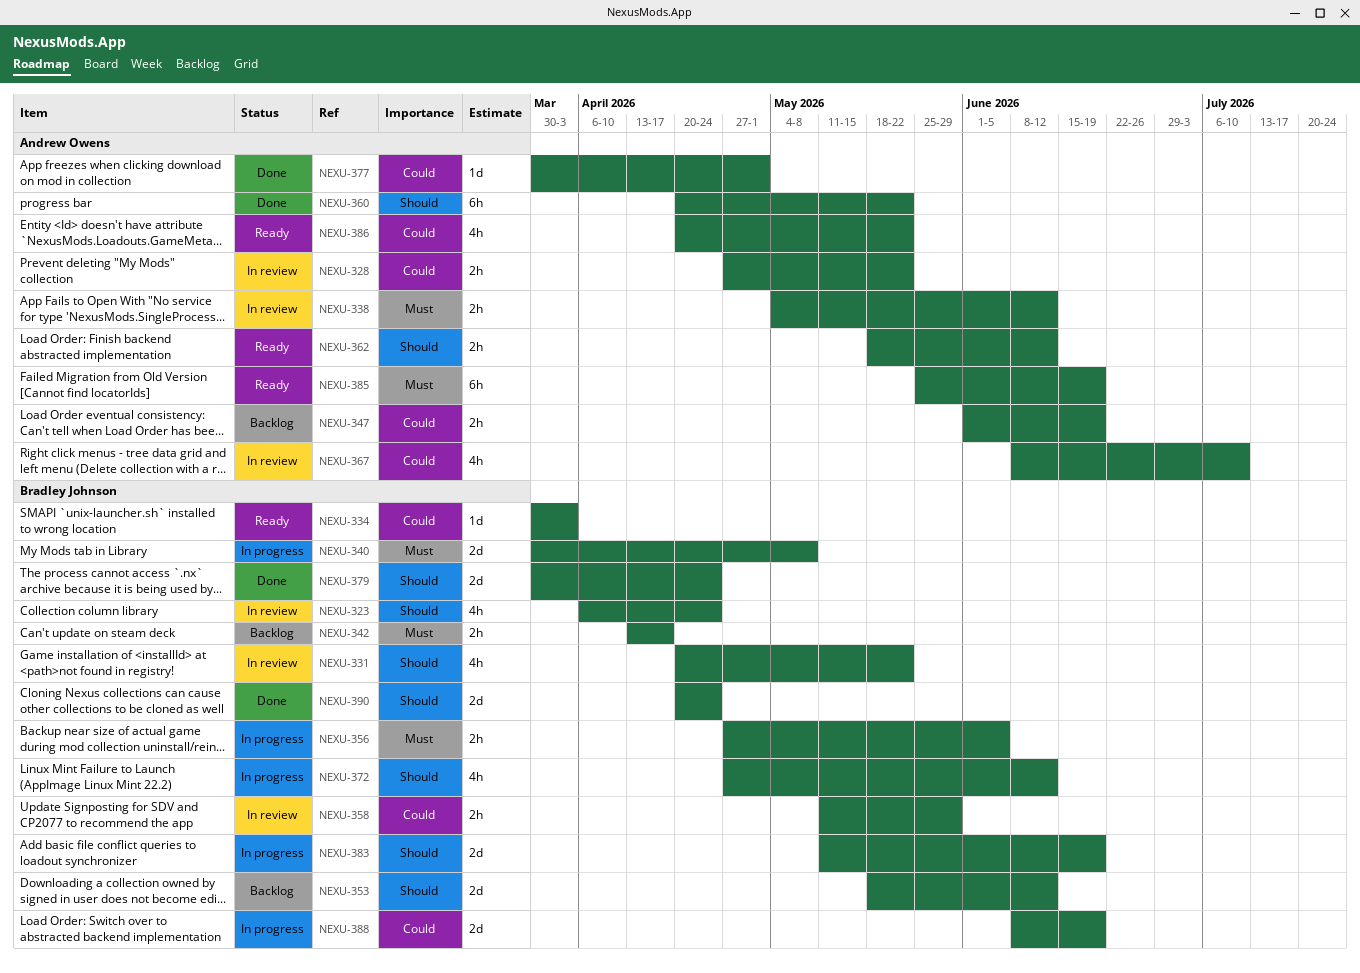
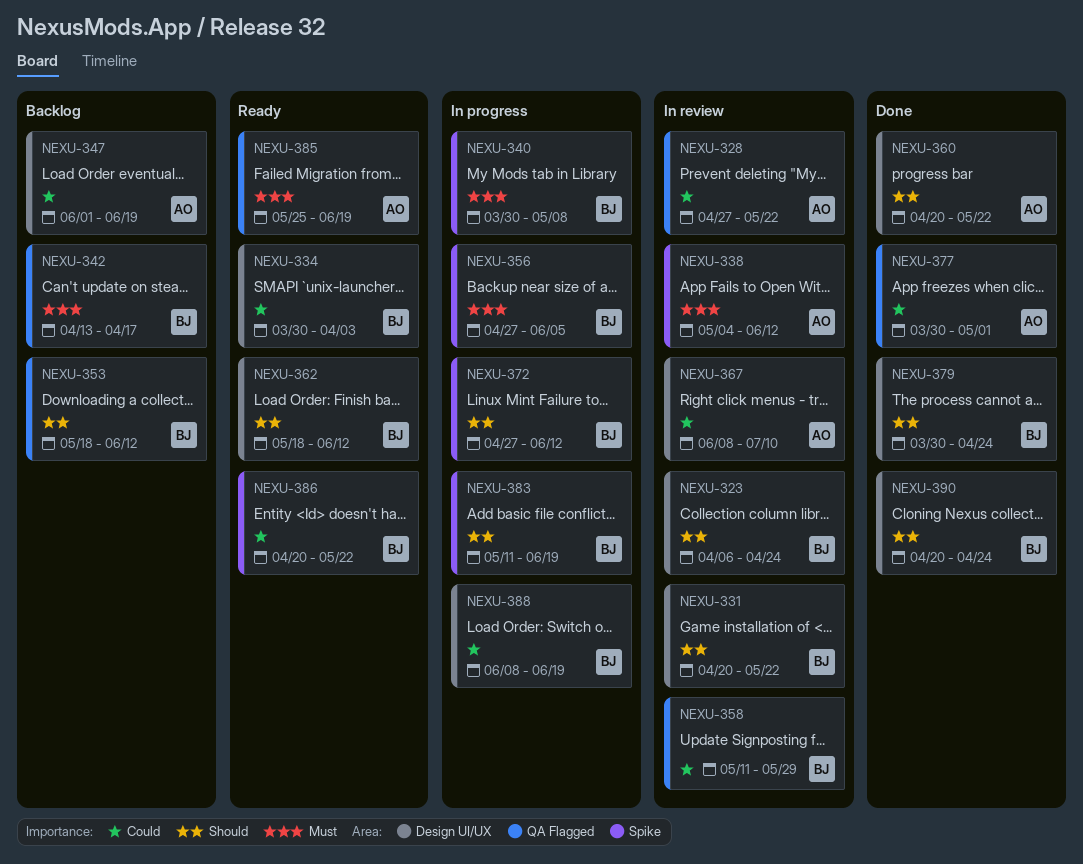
NEXU-362, owner: Andrew Owens -> Bradley Johnson
NEXU-386, owner: Andrew Owens -> Bradley Johnson

